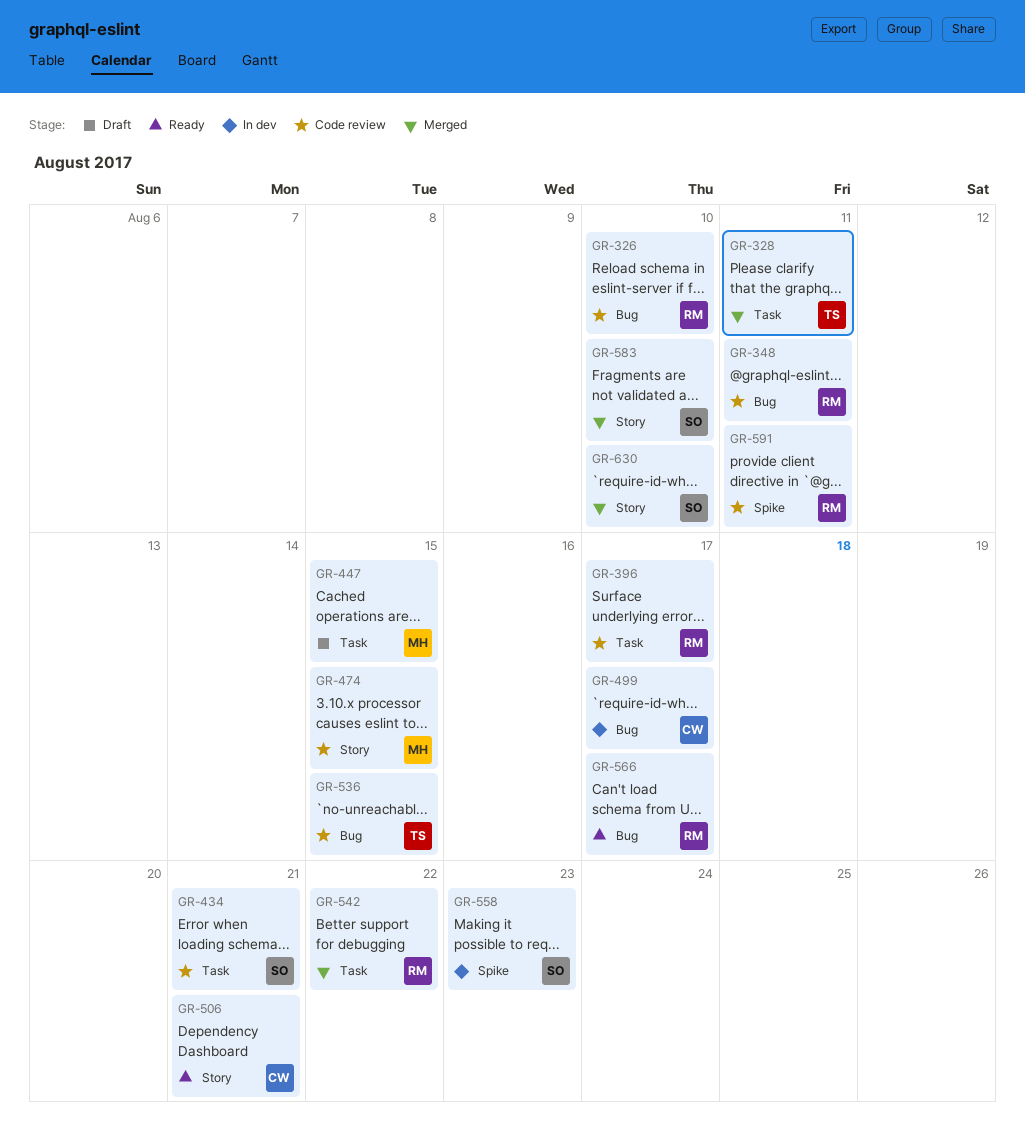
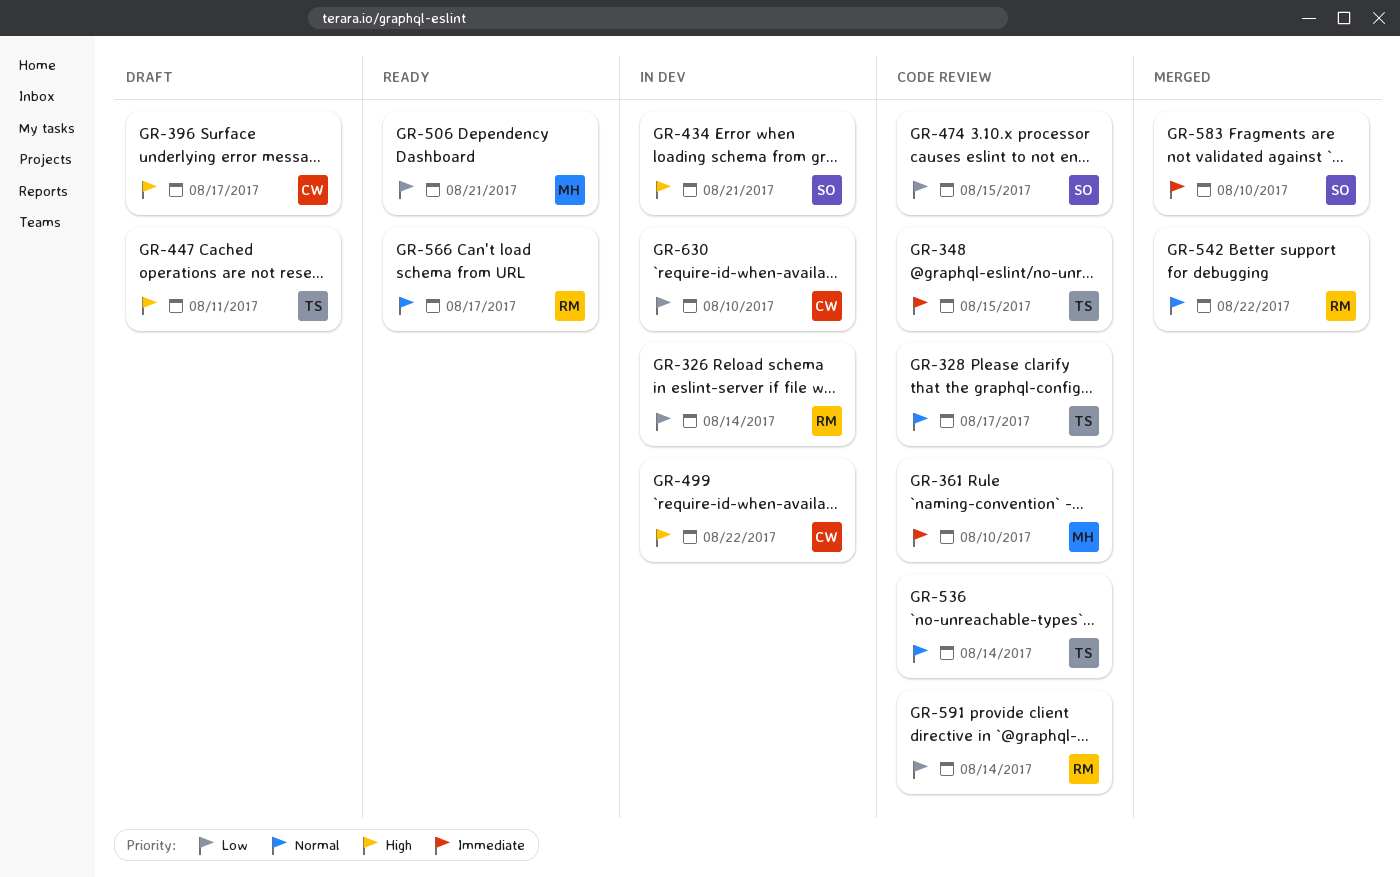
GR-326, status: Code review -> In dev
GR-326, due: Aug 10 -> Aug 14
GR-328, status: Merged -> Code review
GR-328, due: Aug 11 -> Aug 17
GR-348, owner: RM -> TS
GR-348, due: Aug 11 -> Aug 15
GR-361: none -> present
GR-396, status: Code review -> Draft
GR-396, owner: RM -> CW
GR-434, status: Code review -> In dev
GR-447, owner: MH -> TS
GR-447, due: Aug 15 -> Aug 11
GR-474, owner: MH -> SO
GR-499, due: Aug 17 -> Aug 22
GR-506, owner: CW -> MH
GR-536, due: Aug 15 -> Aug 14
GR-558: present -> none
GR-591, due: Aug 11 -> Aug 14
GR-630, status: Merged -> In dev
GR-630, owner: SO -> CW

